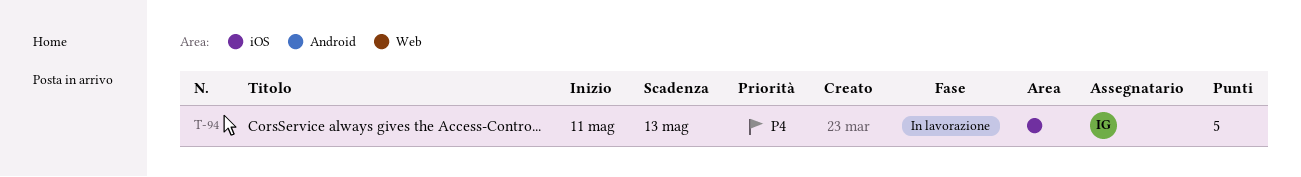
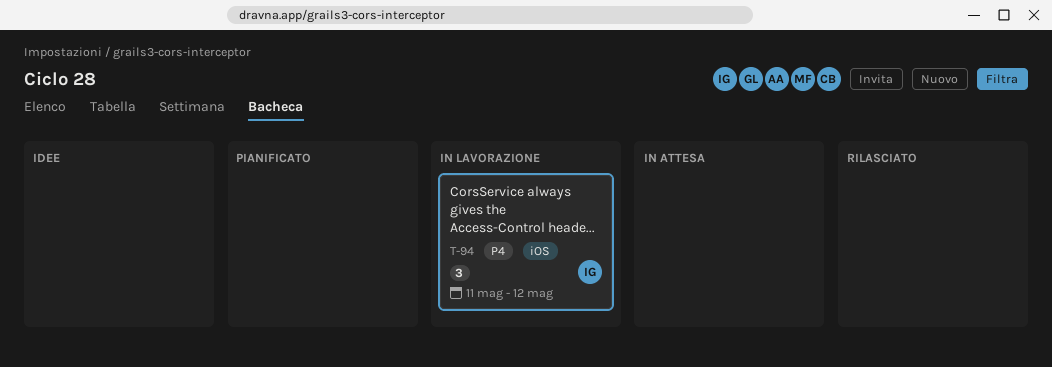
T-94, estimate: 5 -> 3
T-94, due: May 13 -> May 12

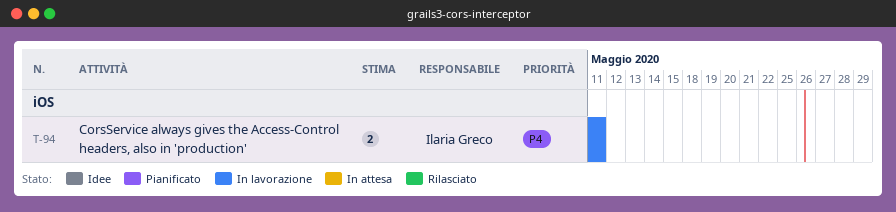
T-94, estimate: 3 -> 2
T-94, due: May 12 -> May 11

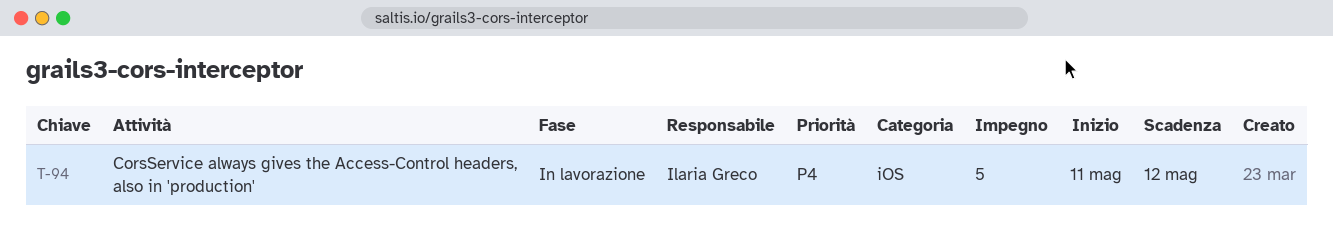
T-94, estimate: 2 -> 5
T-94, due: May 11 -> May 12

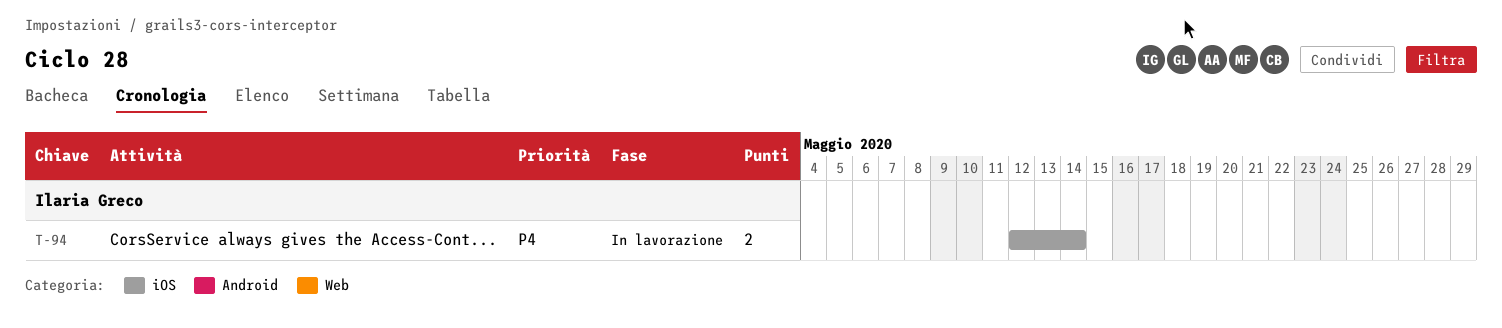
T-94, estimate: 5 -> 2
T-94, start: May 11 -> May 12
T-94, due: May 12 -> May 14

